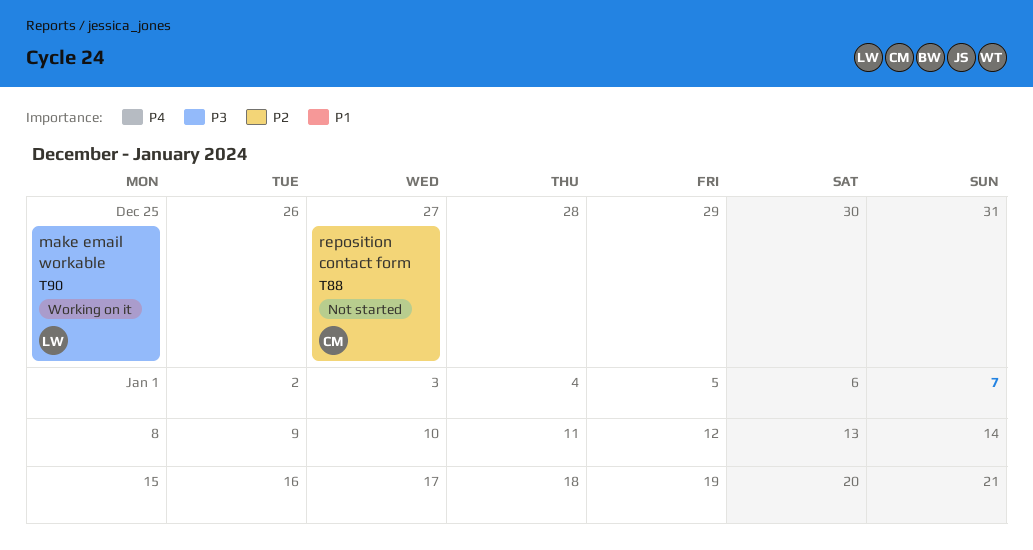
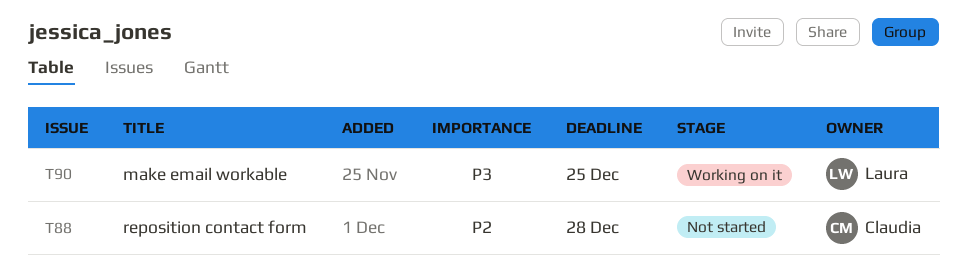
T88, due: Dec 27 -> Dec 28

